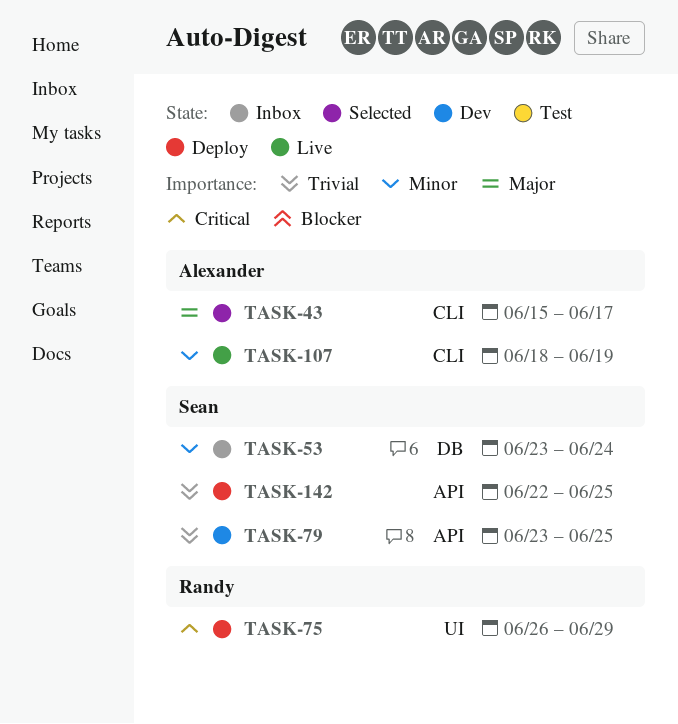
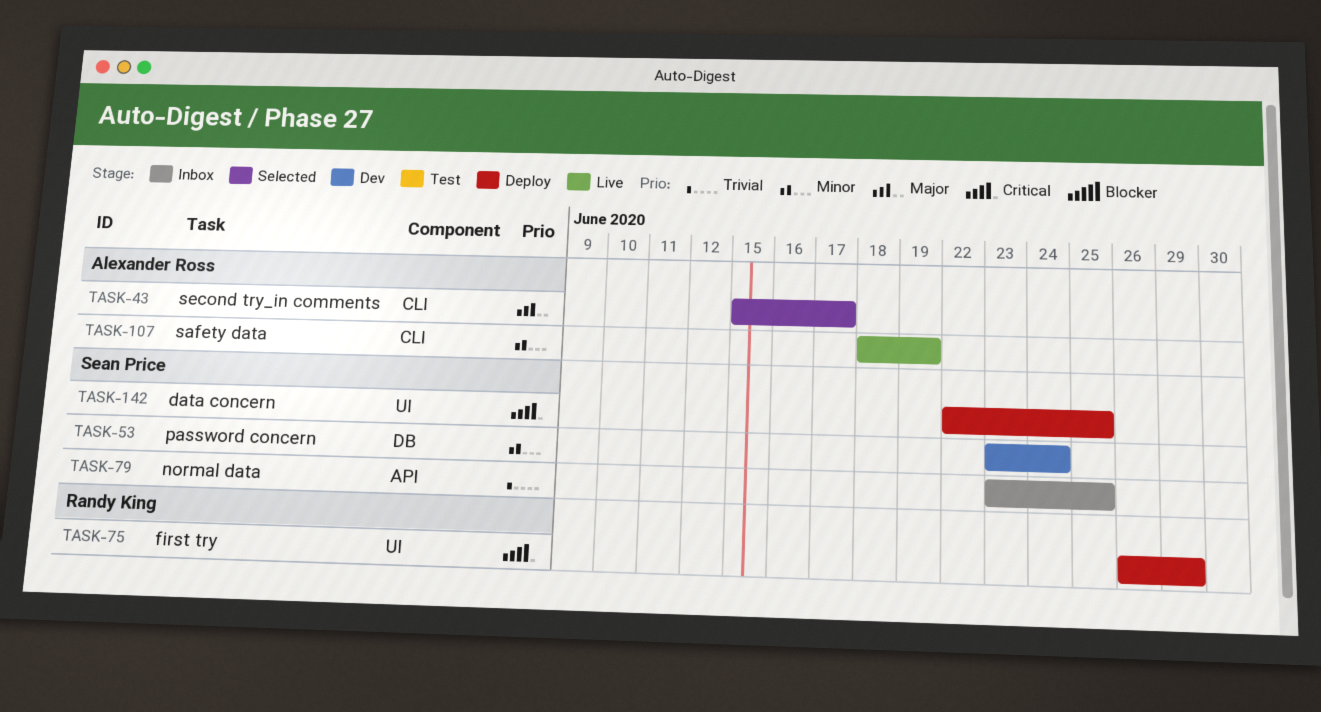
TASK-53, status: Inbox -> Dev
TASK-79, status: Dev -> Inbox
TASK-142, priority: Trivial -> Critical
TASK-142, label: API -> UI

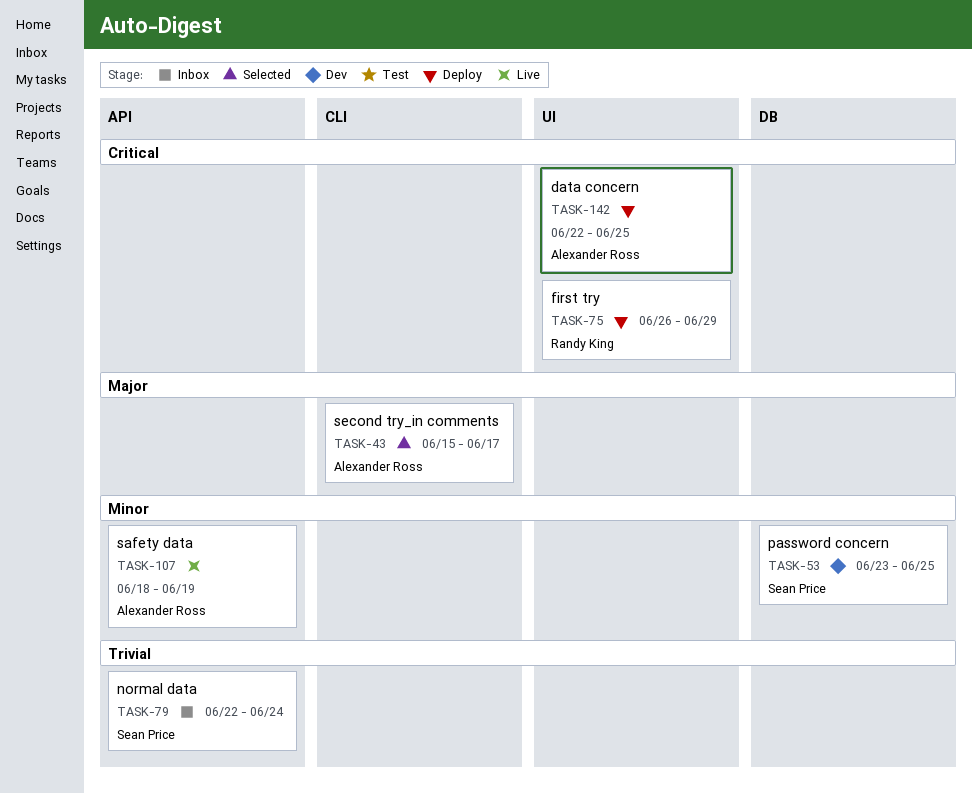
TASK-53, due: Jun 24 -> Jun 25
TASK-79, start: Jun 23 -> Jun 22
TASK-79, due: Jun 25 -> Jun 24
TASK-107, label: CLI -> API
TASK-142, owner: Sean Price -> Alexander Ross

